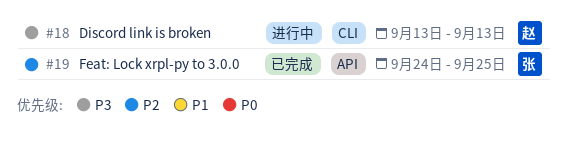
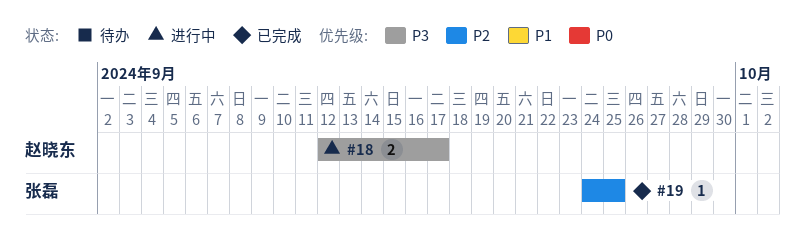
#18, start: Sep 13 -> Sep 12
#18, due: Sep 13 -> Sep 17

